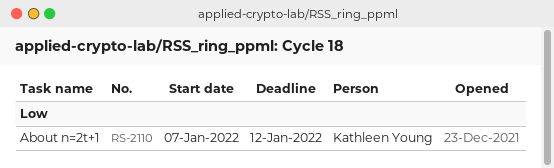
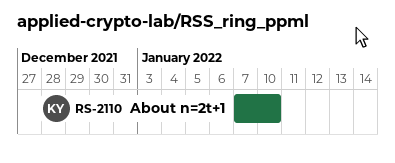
RS-2110, due: Jan 12 -> Jan 10

